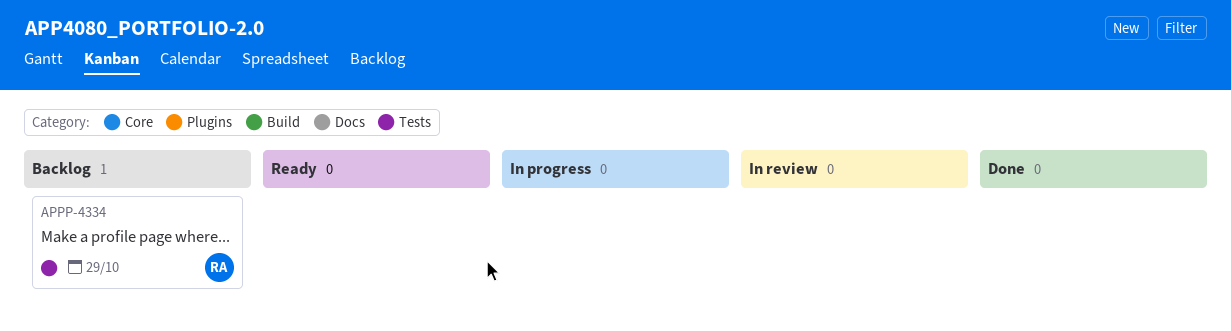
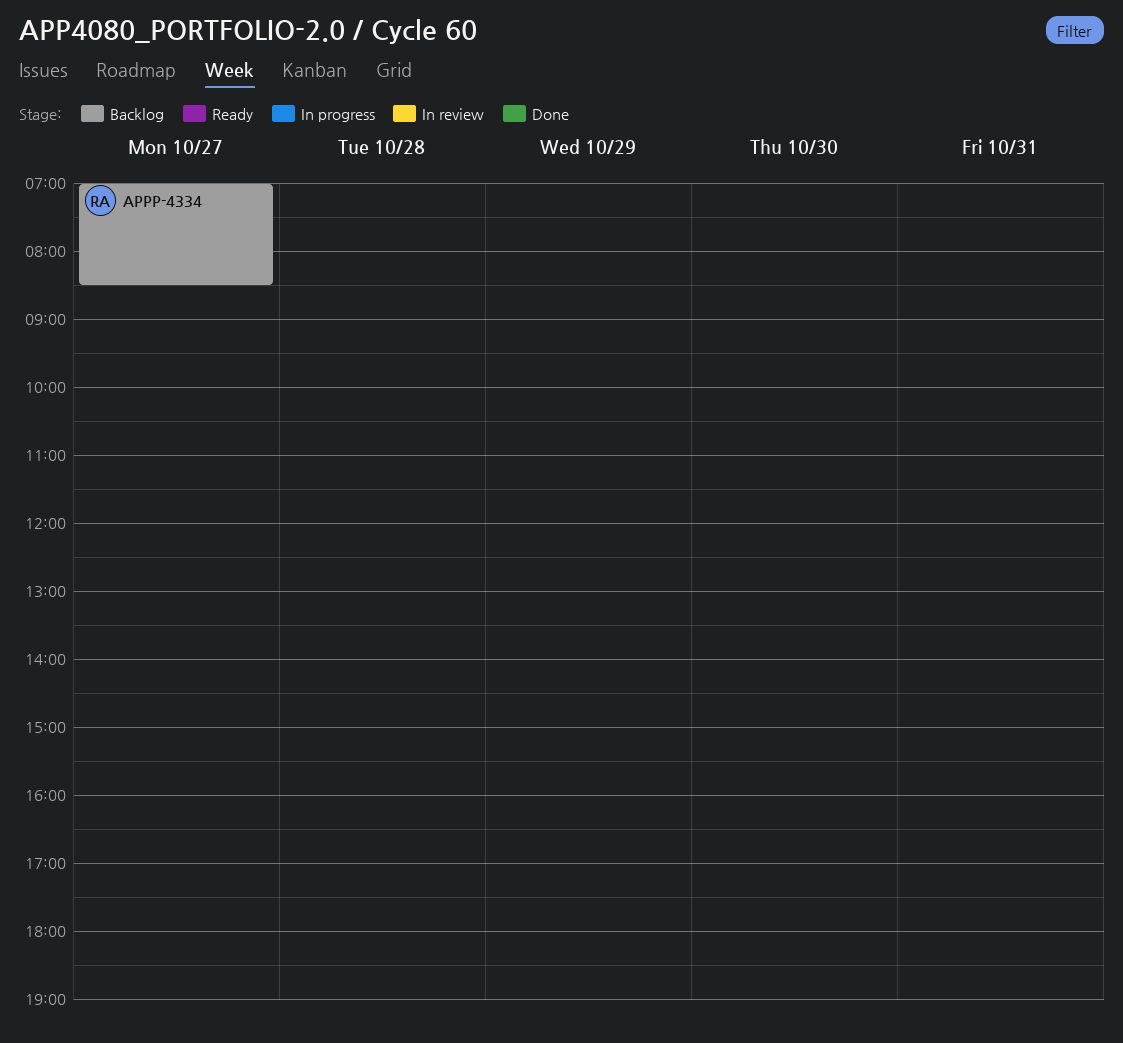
APPP-4334, day: Oct 29 -> Oct 27

